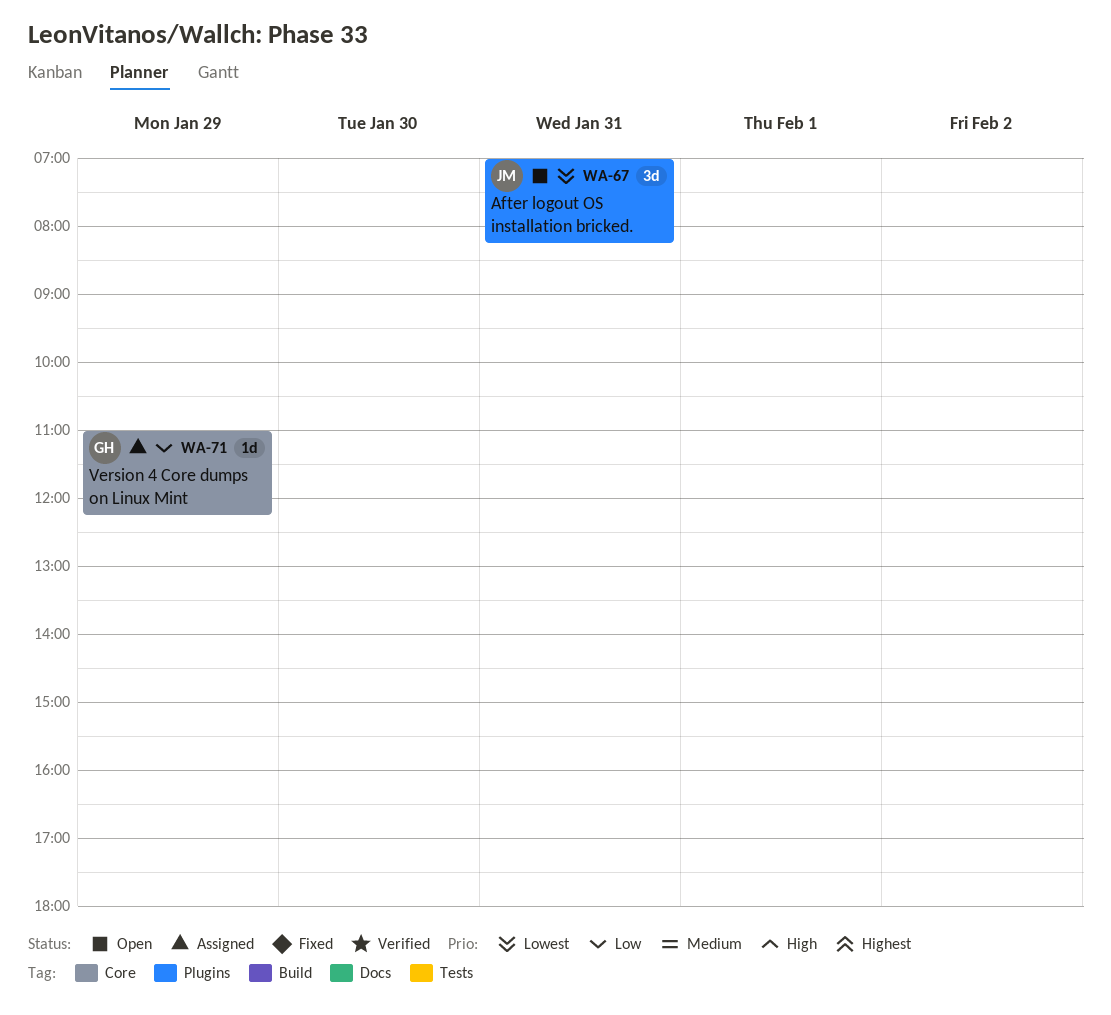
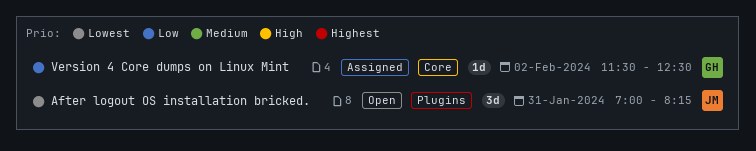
Version 4 Core dumps on Linux Mint, day: Jan 29 -> Feb 2
Version 4 Core dumps on Linux Mint, begins: 11:00 -> 11:30
Version 4 Core dumps on Linux Mint, ends: 12:15 -> 12:30

